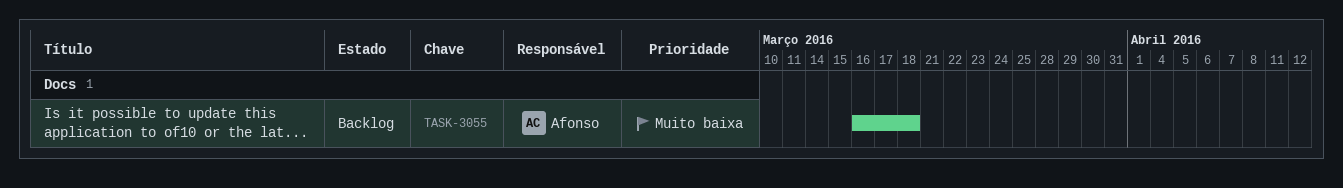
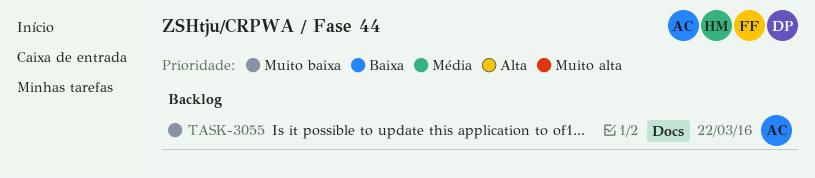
TASK-3055, due: Mar 18 -> Mar 22

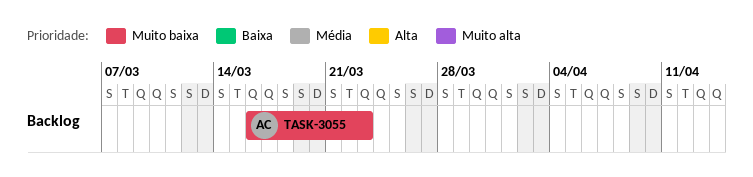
TASK-3055, due: Mar 22 -> Mar 23

